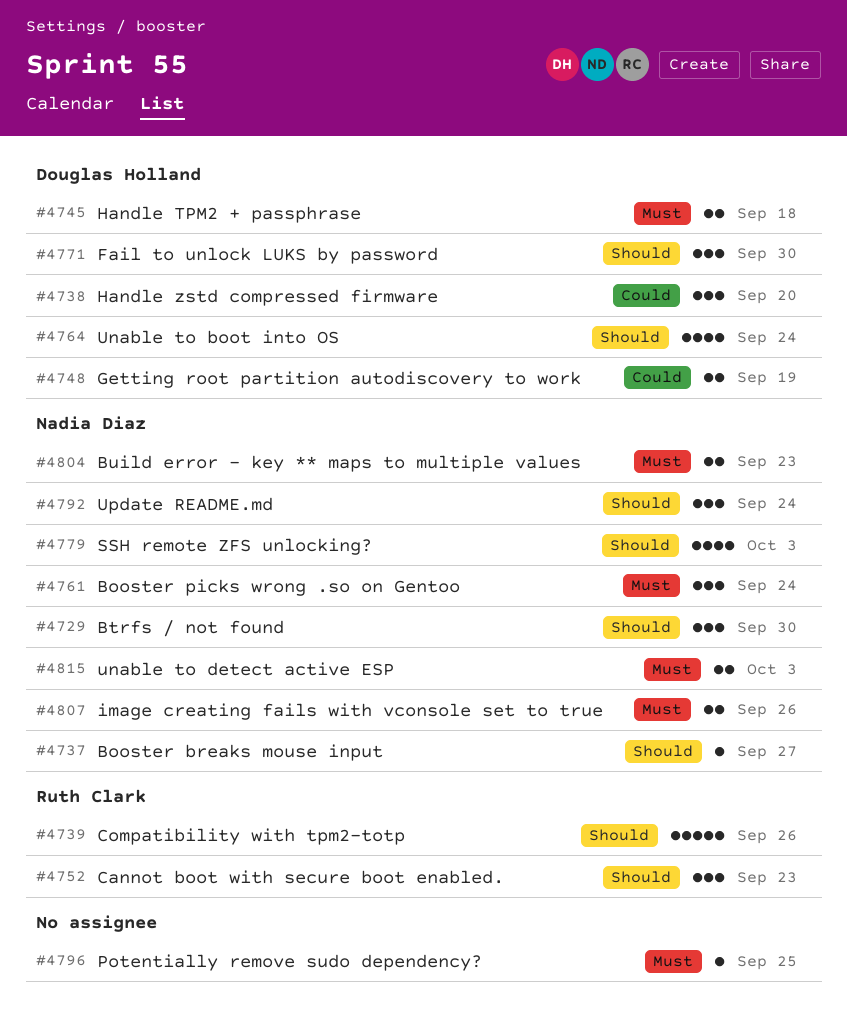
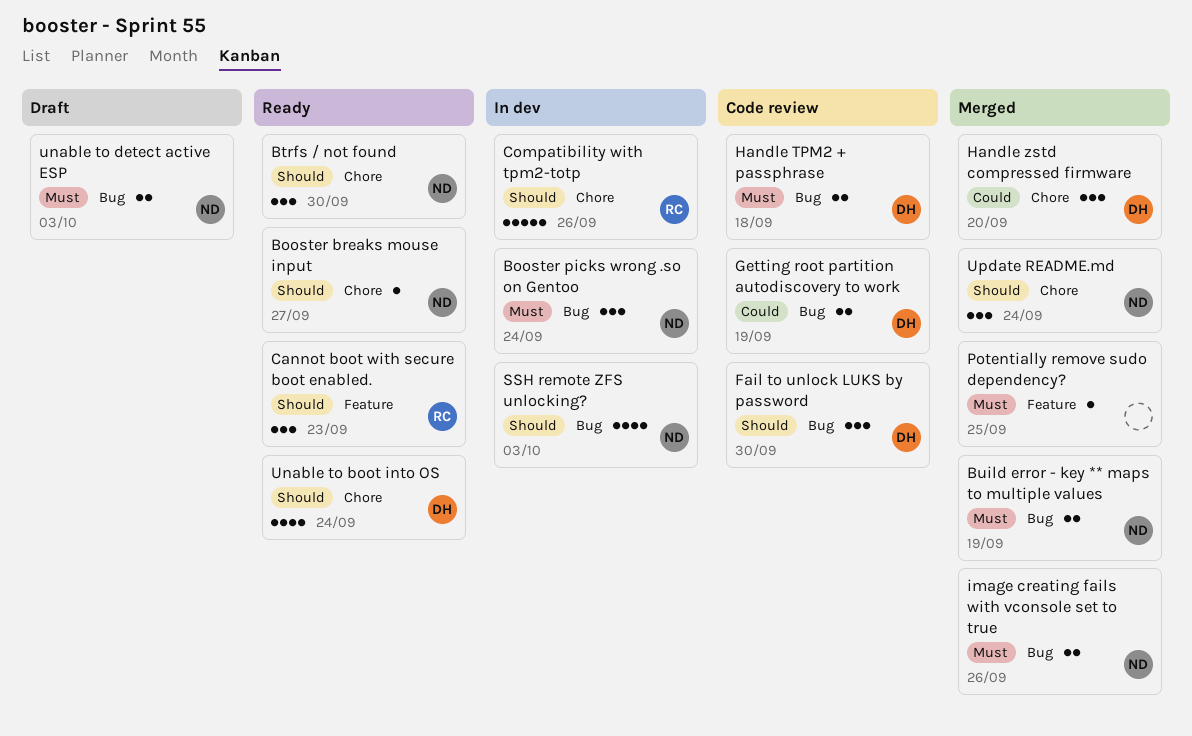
Build error - key ** maps to multiple values, due: Sep 23 -> Sep 19

